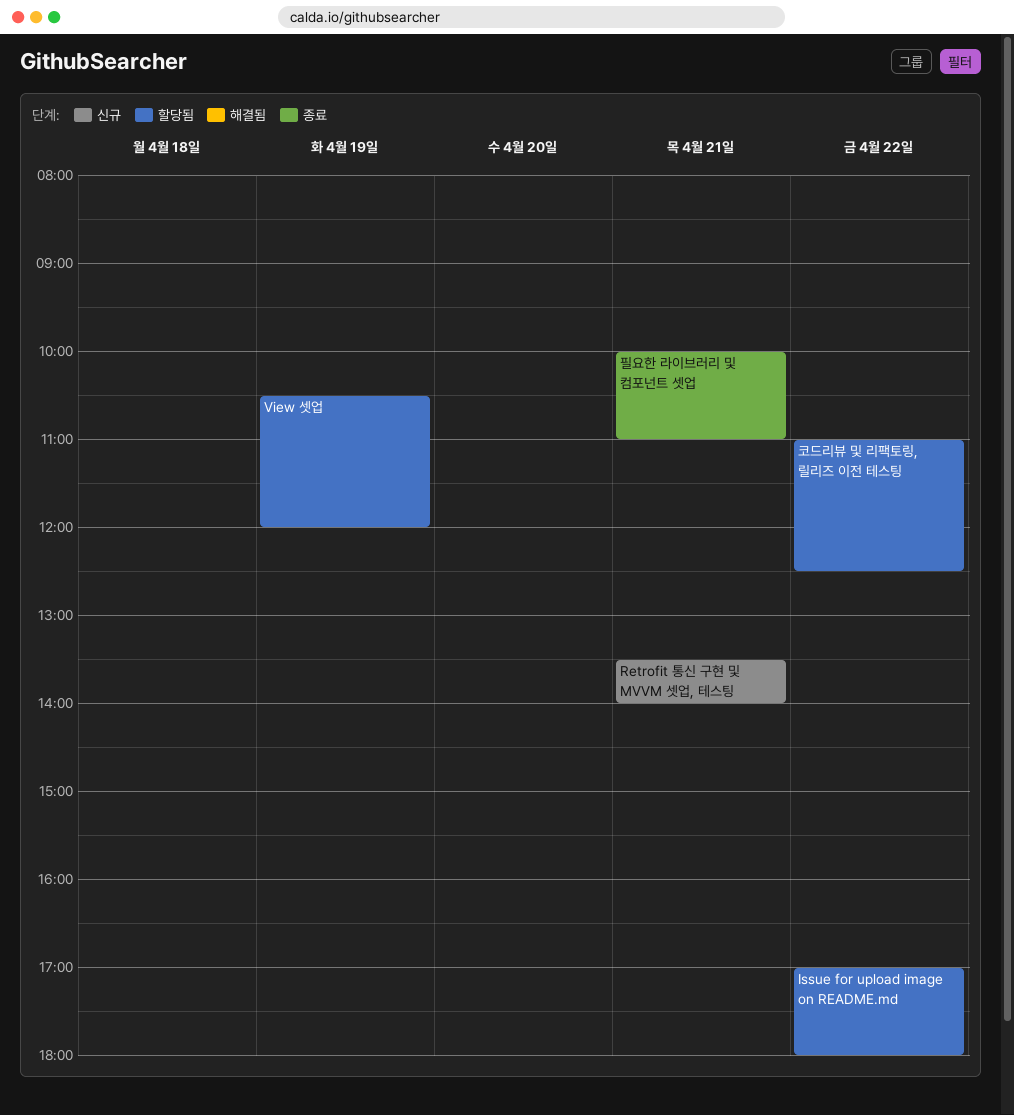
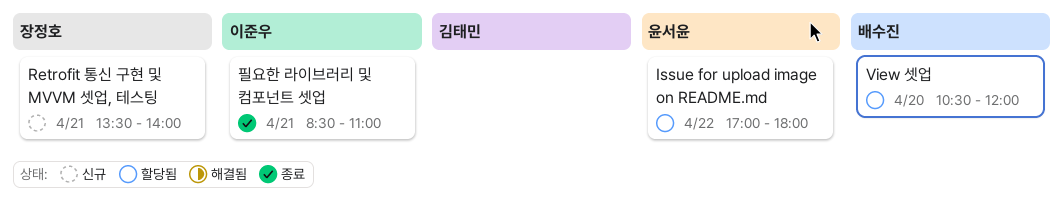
View 셋업, day: Apr 19 -> Apr 20
코드리뷰 및 리팩토링, 릴리즈 이전 테스팅: present -> none
필요한 라이브러리 및 컴포넌트 셋업, begins: 10:00 -> 08:30

